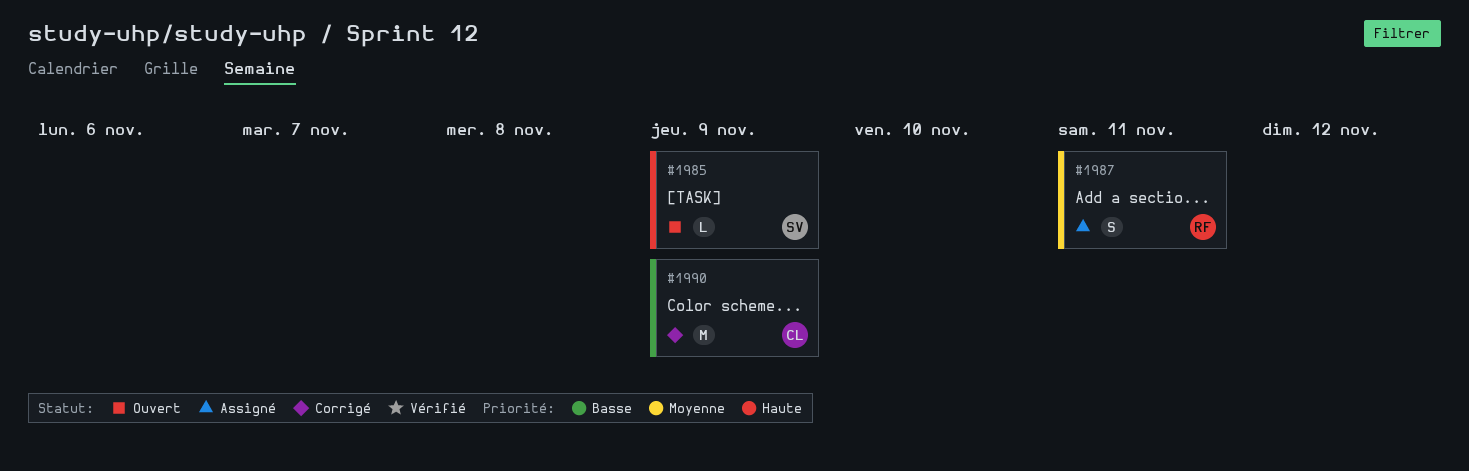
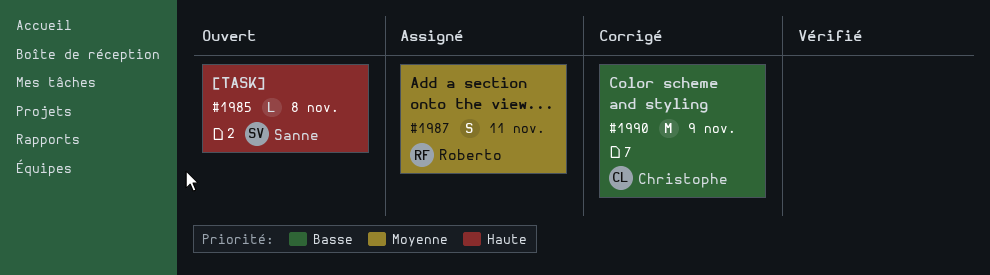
#1985, due: Nov 9 -> Nov 8

